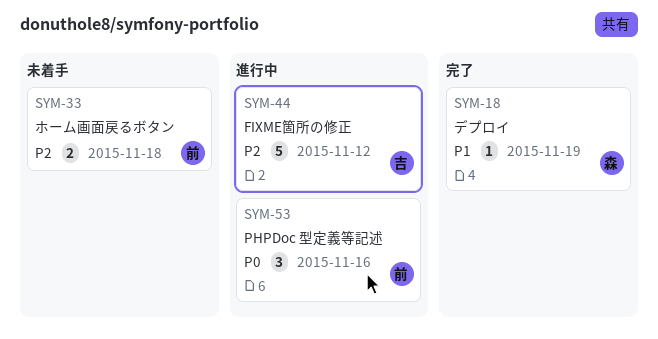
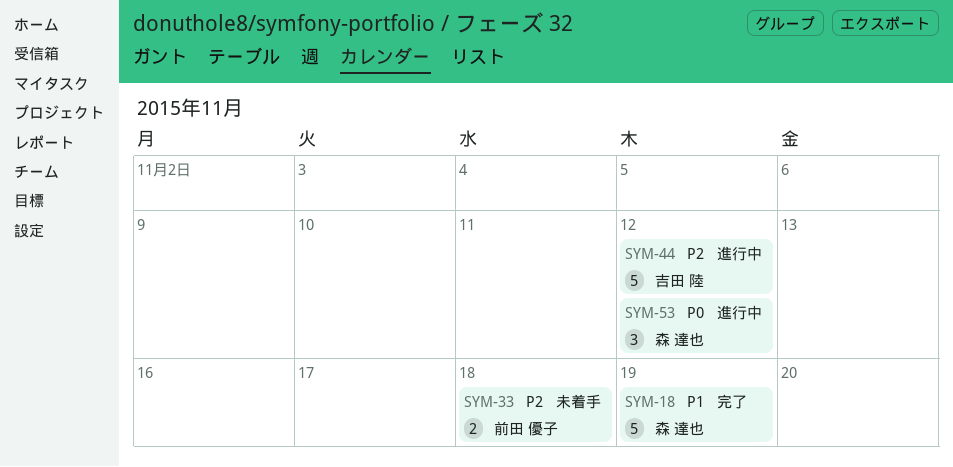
SYM-18, estimate: 1 -> 5
SYM-53, owner: 前田 優子 -> 森 達也
SYM-53, due: Nov 16 -> Nov 12

